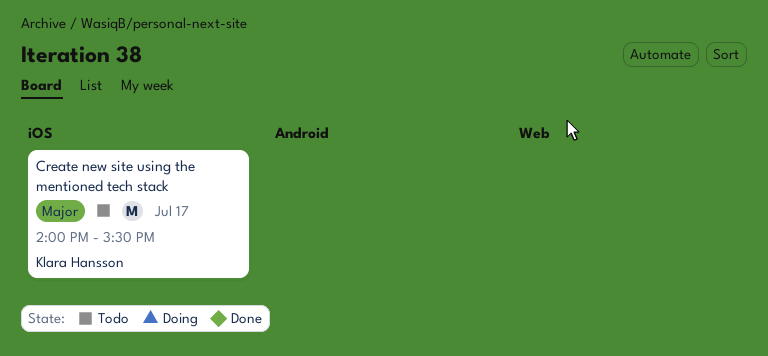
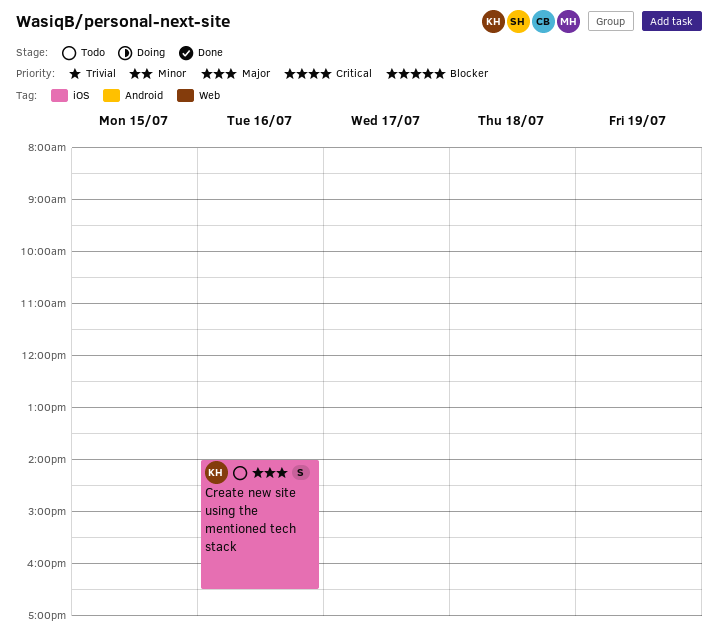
Create new site using the mentioned tech stack, estimate: M -> S
Create new site using the mentioned tech stack, day: Jul 17 -> Jul 16
Create new site using the mentioned tech stack, ends: 15:30 -> 16:30

